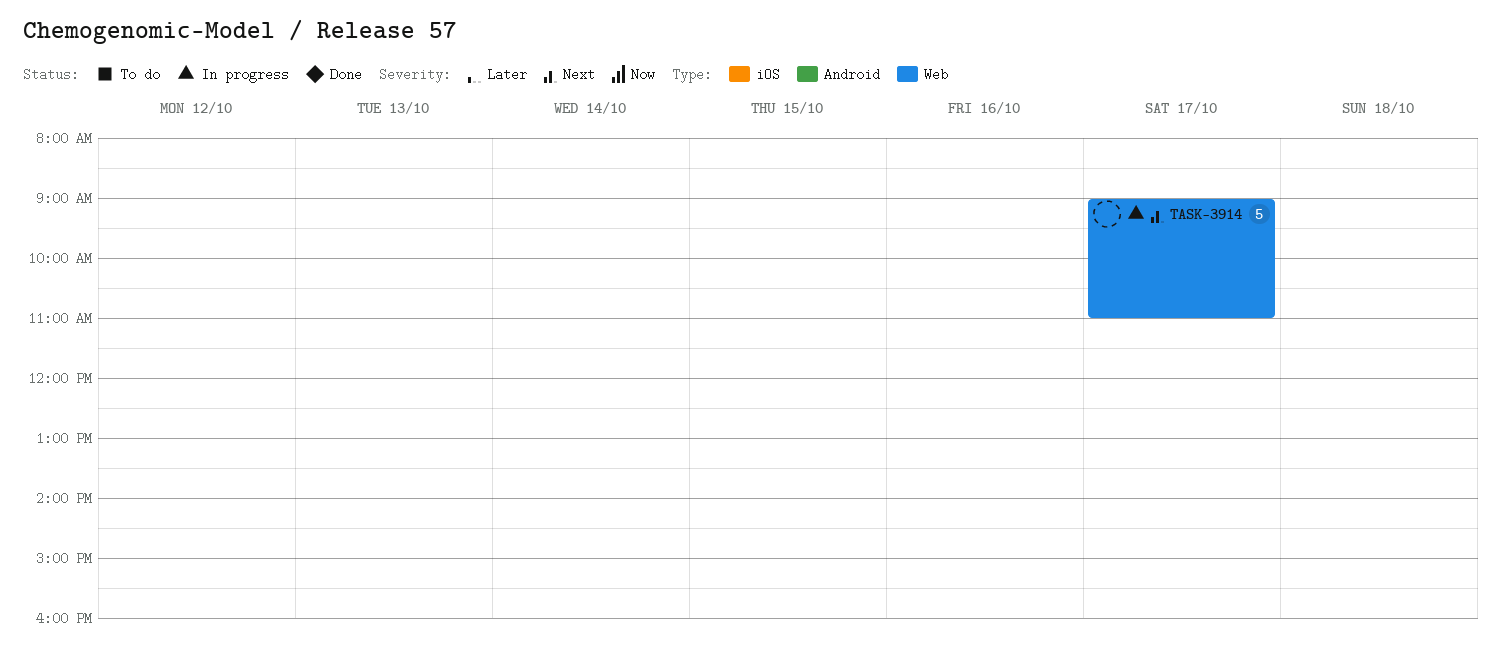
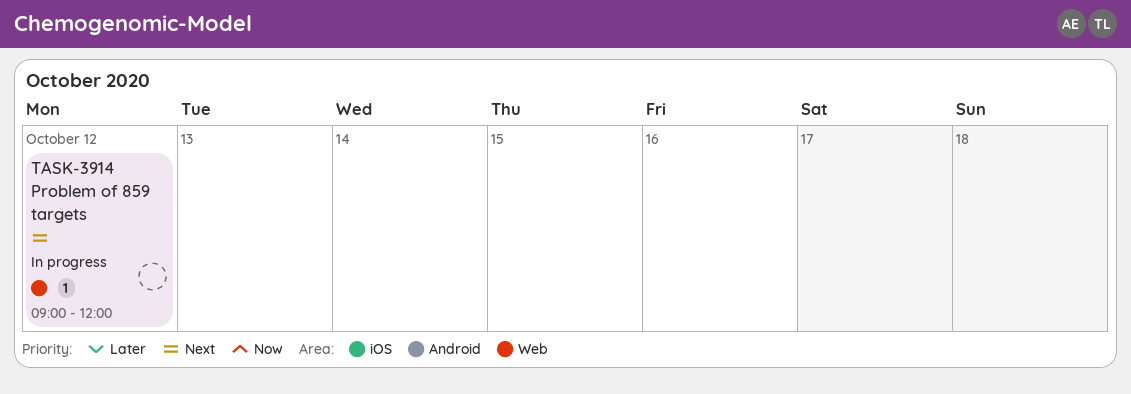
TASK-3914, estimate: 5 -> 1
TASK-3914, day: Oct 17 -> Oct 12
TASK-3914, ends: 11:00 -> 12:00

